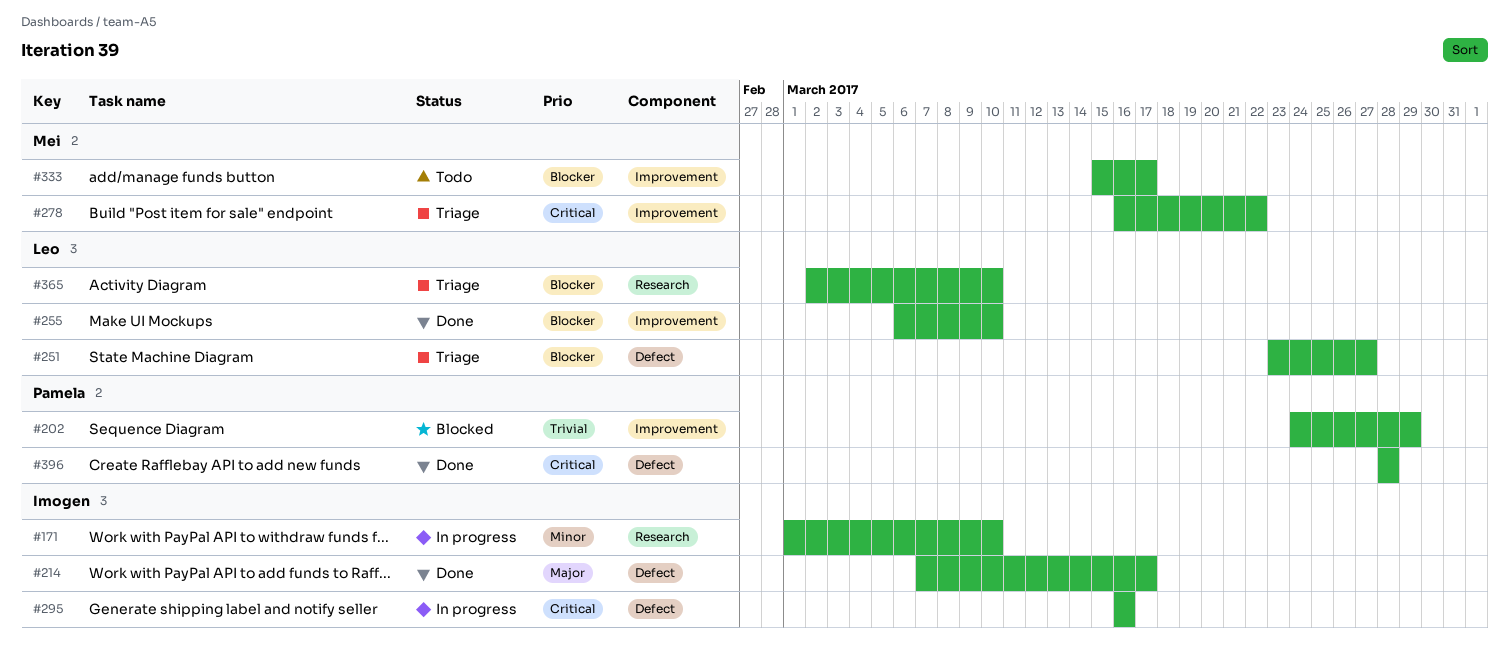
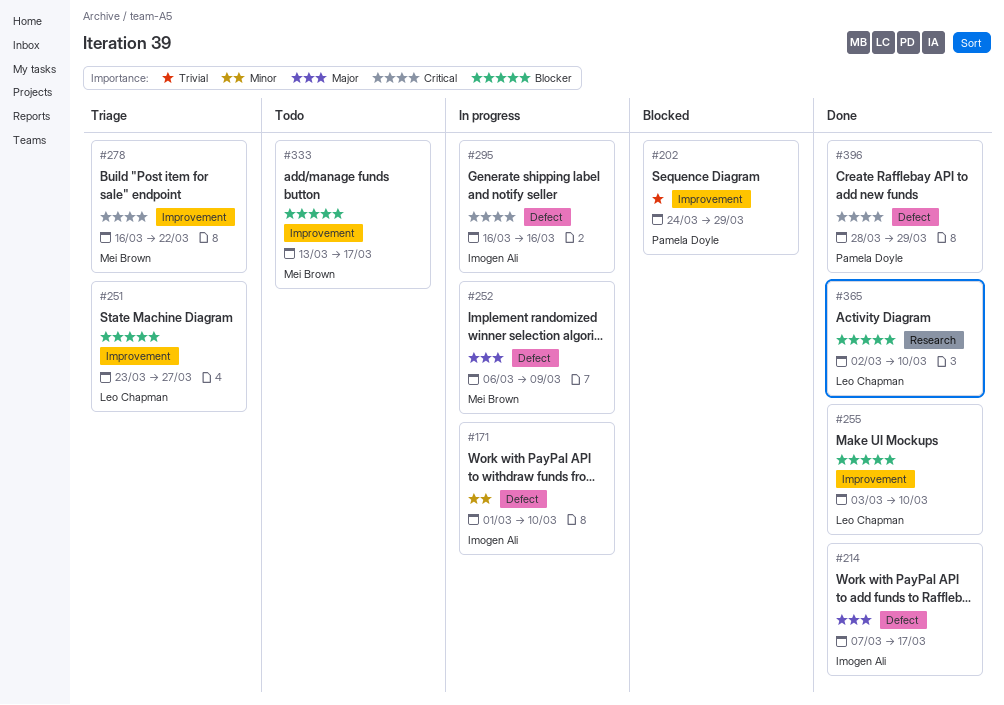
#171, label: Research -> Defect
#251, label: Defect -> Improvement
#252: none -> present
#255, start: Mar 6 -> Mar 3
#333, start: Mar 15 -> Mar 13
#365, status: Triage -> Done
#396, due: Mar 28 -> Mar 29

